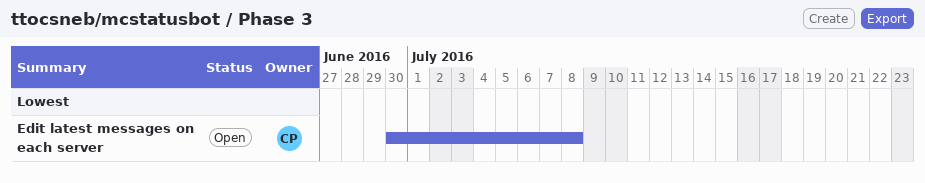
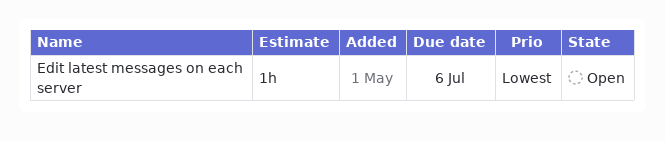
Edit latest messages on each server, due: Jul 8 -> Jul 6

